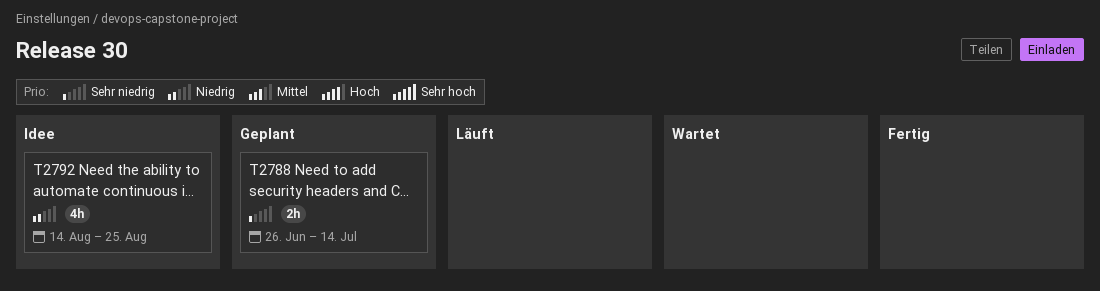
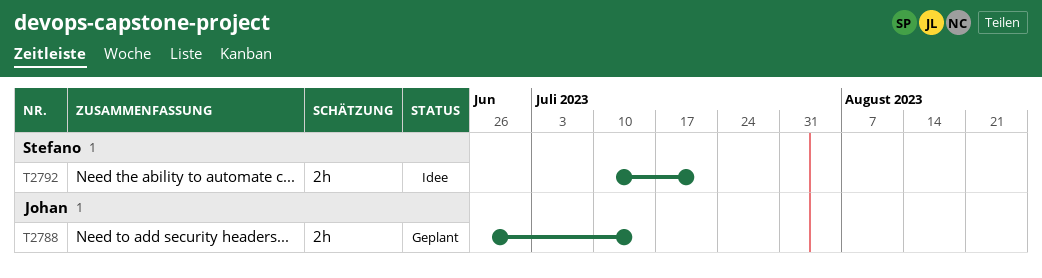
T2792, estimate: 4h -> 2h
T2792, start: Aug 14 -> Jul 10
T2792, due: Aug 25 -> Jul 21

